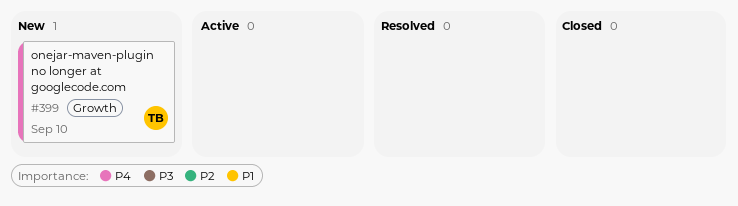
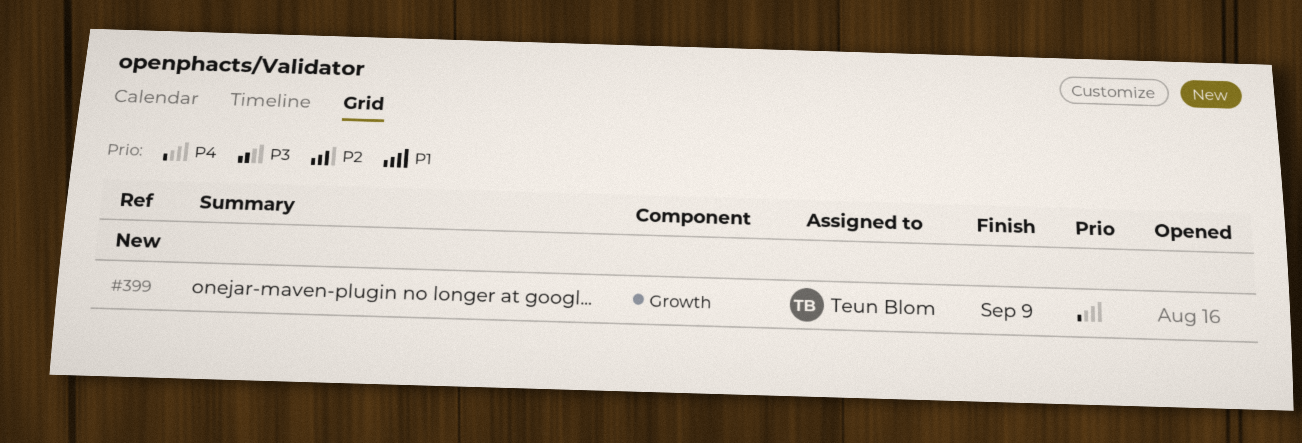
#399, due: Sep 10 -> Sep 9

